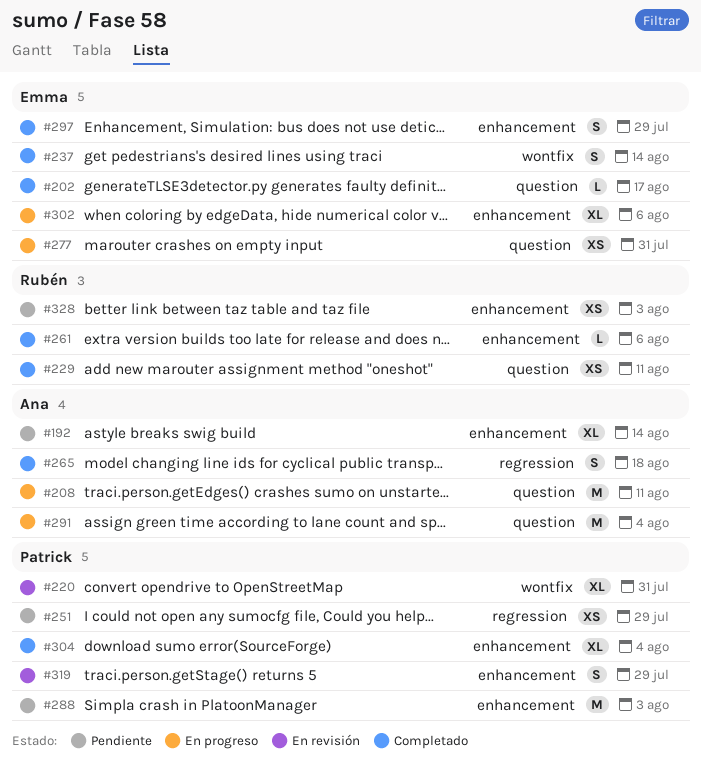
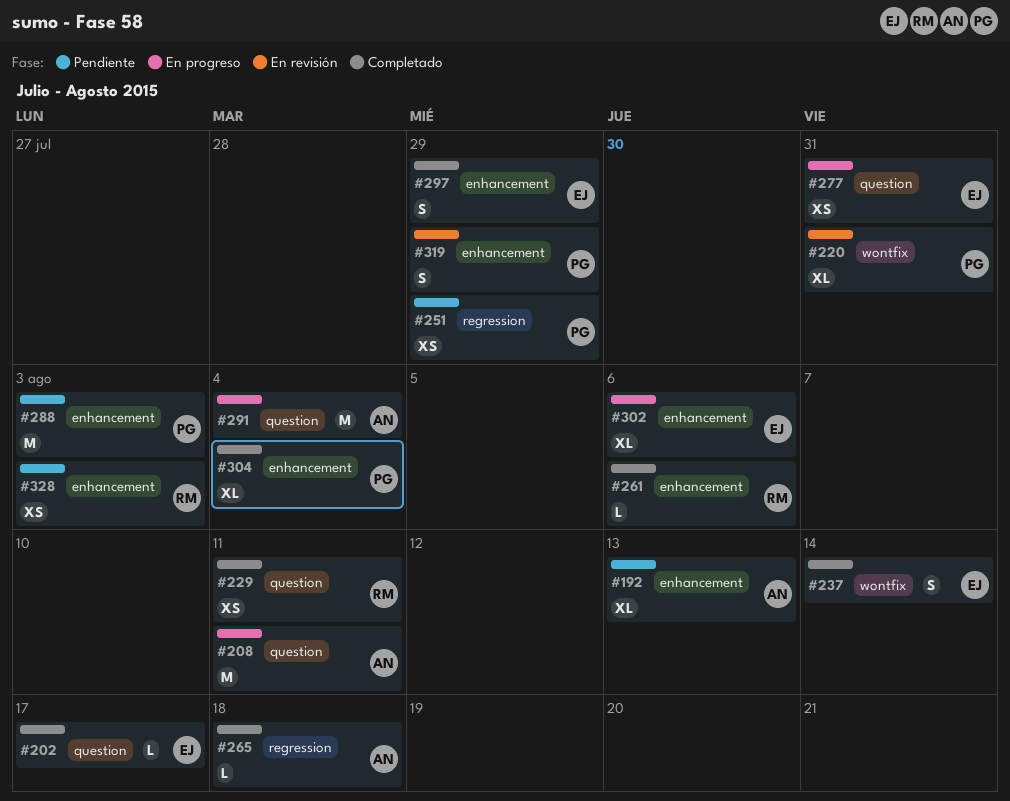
#192, due: Aug 14 -> Aug 13
#265, estimate: S -> L

